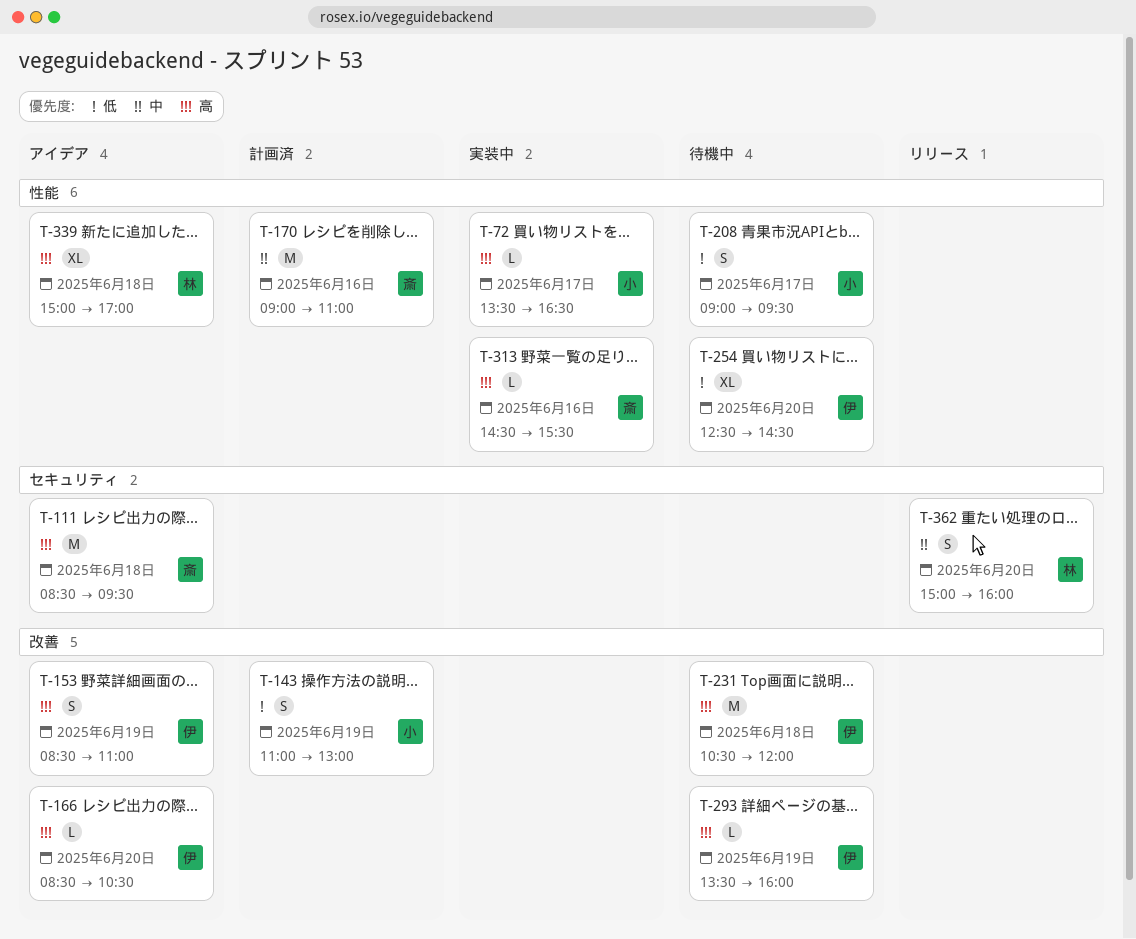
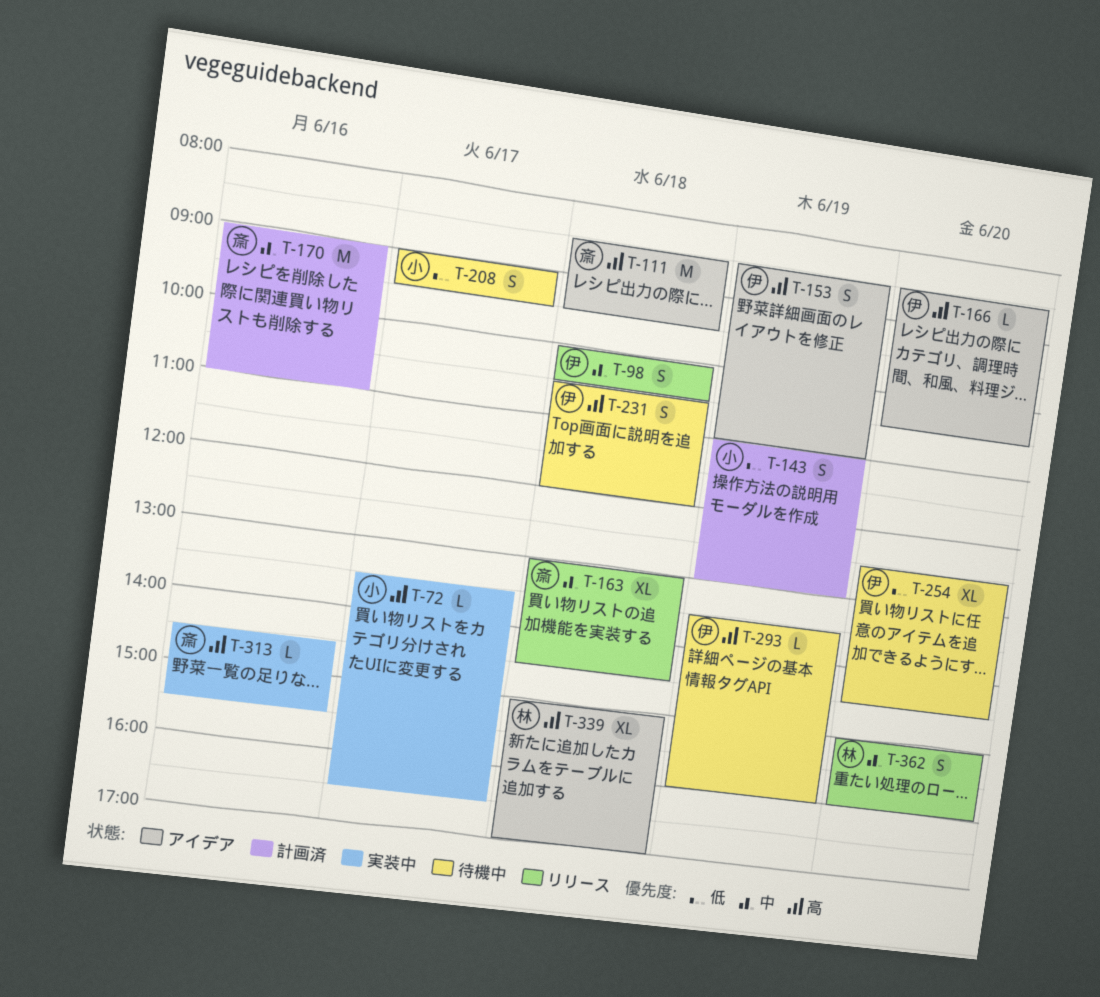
T-98: none -> present
T-163: none -> present
T-231, estimate: M -> S

